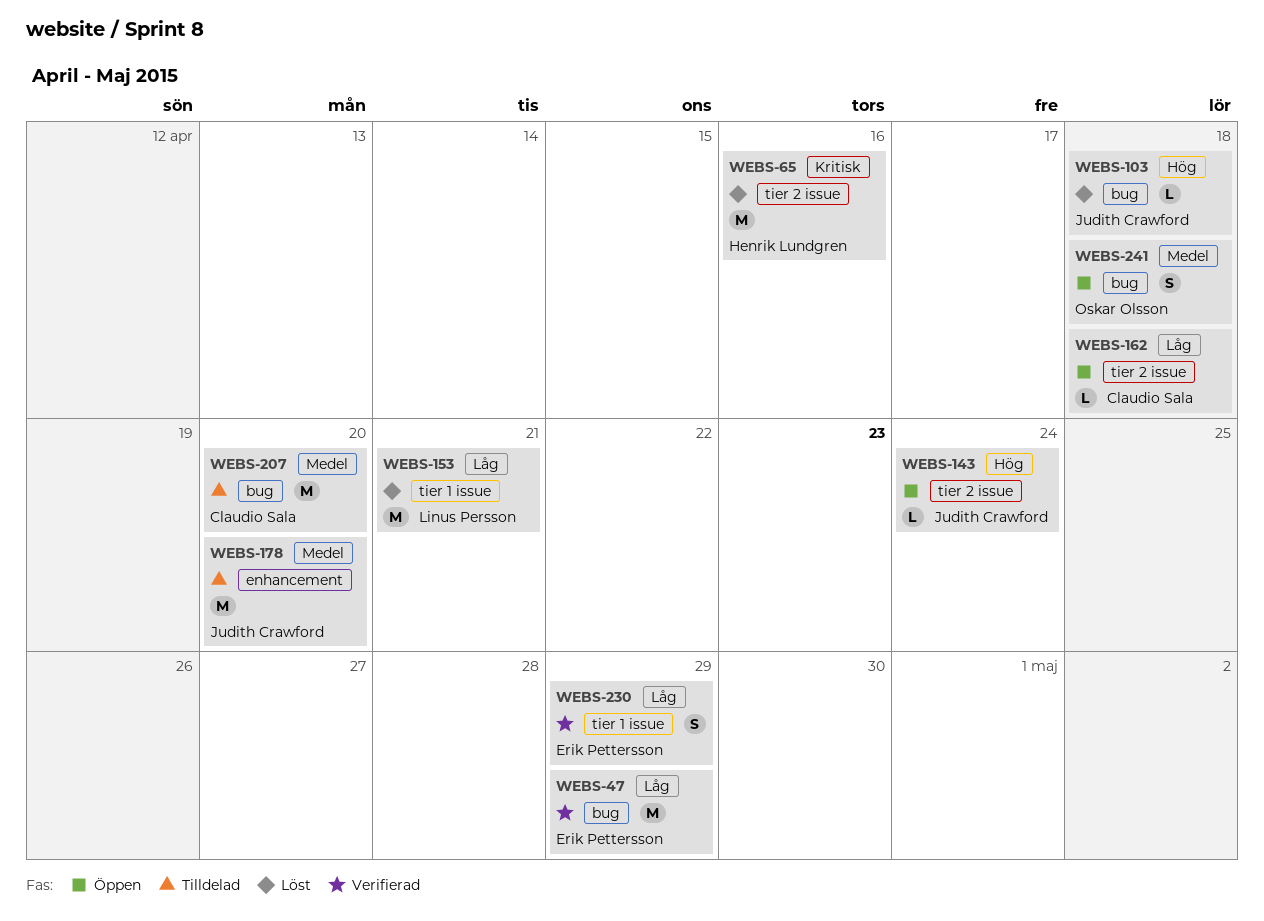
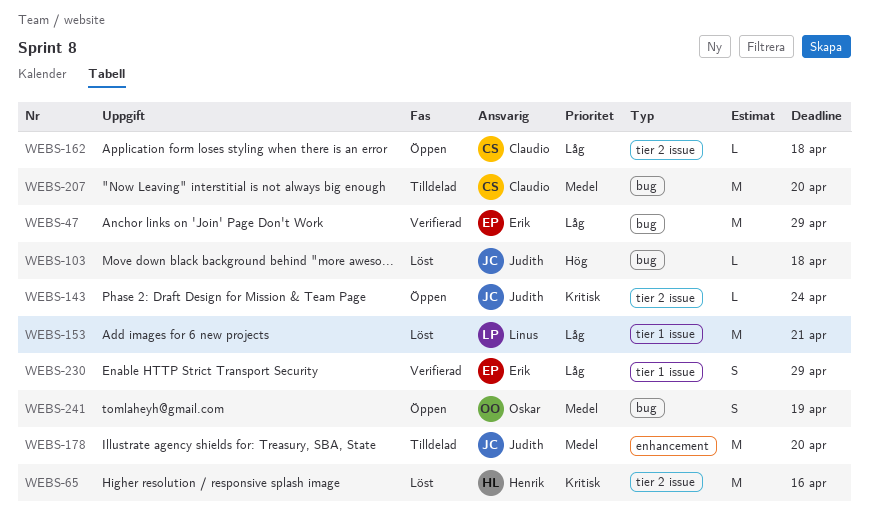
WEBS-143, priority: Hög -> Kritisk
WEBS-241, due: Apr 18 -> Apr 19

